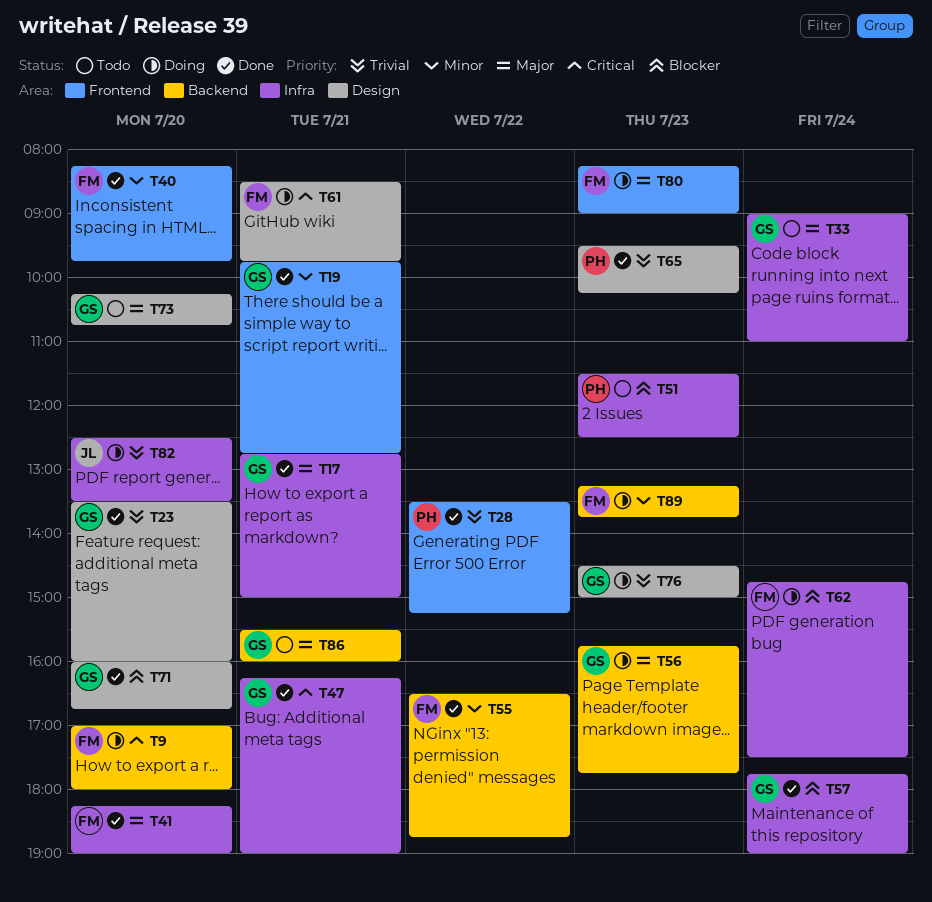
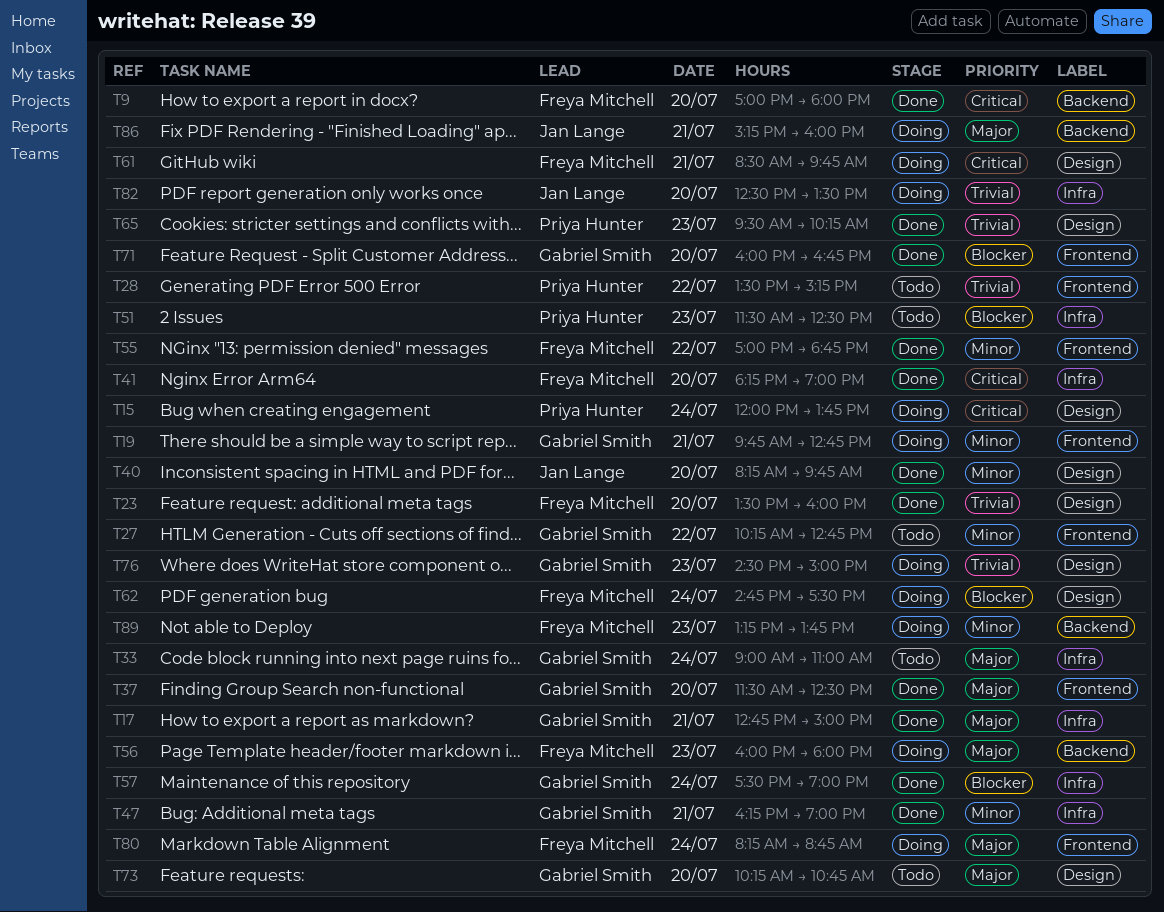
T9, status: Doing -> Done
T15: none -> present
T19, status: Done -> Doing
T23, owner: Gabriel Smith -> Freya Mitchell
T27: none -> present
T28, status: Done -> Todo
T37: none -> present
T40, owner: Freya Mitchell -> Jan Lange
T40, label: Frontend -> Design
T41, priority: Major -> Critical
T47, priority: Critical -> Minor
T55, label: Backend -> Frontend
T55, begins: 16:30 -> 17:00
T56, owner: Gabriel Smith -> Freya Mitchell
T56, begins: 15:45 -> 16:00
T56, ends: 17:45 -> 18:00
T57, begins: 17:45 -> 17:30
T62, label: Infra -> Design
T71, label: Design -> Frontend
T80, day: Jul 23 -> Jul 24
T80, ends: 09:00 -> 08:45
T86, status: Todo -> Doing
T86, owner: Gabriel Smith -> Jan Lange
T86, begins: 15:30 -> 15:15

